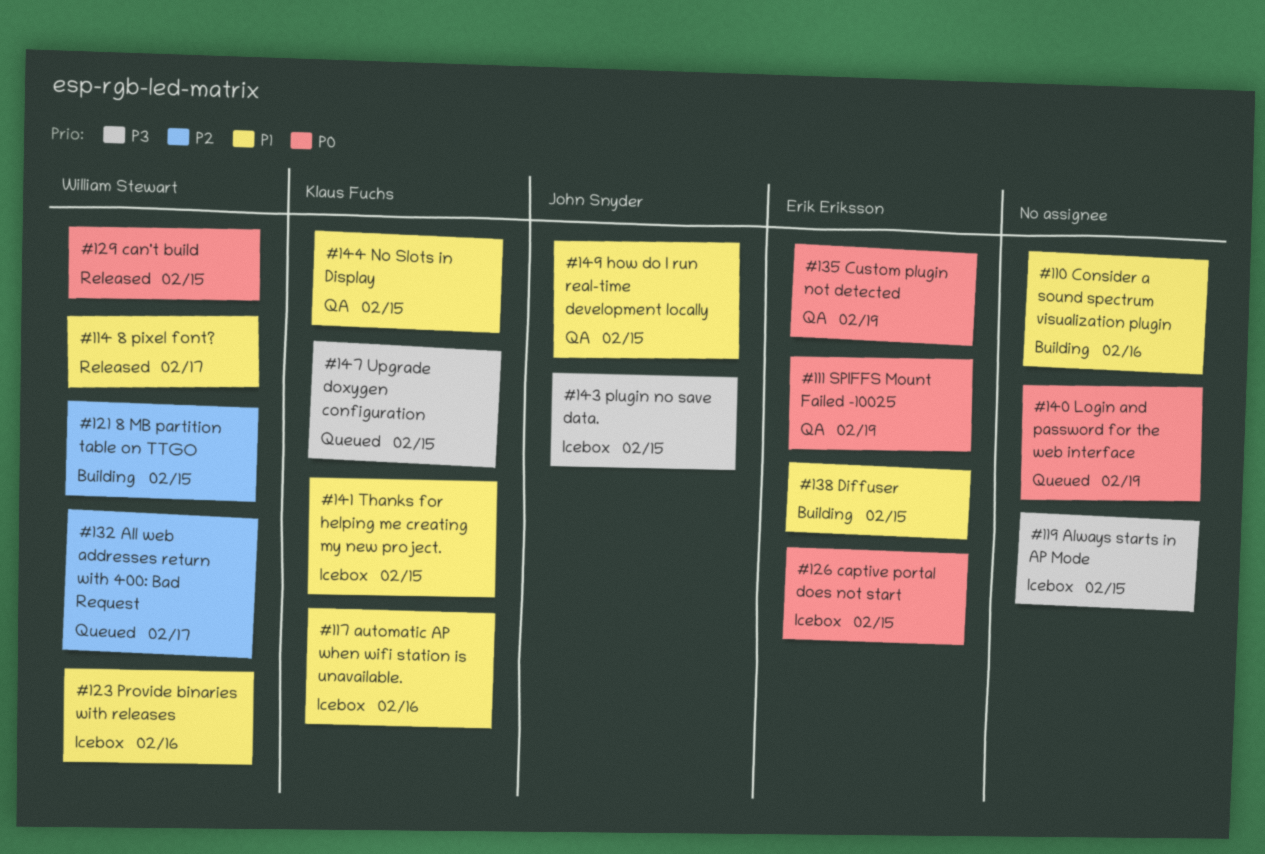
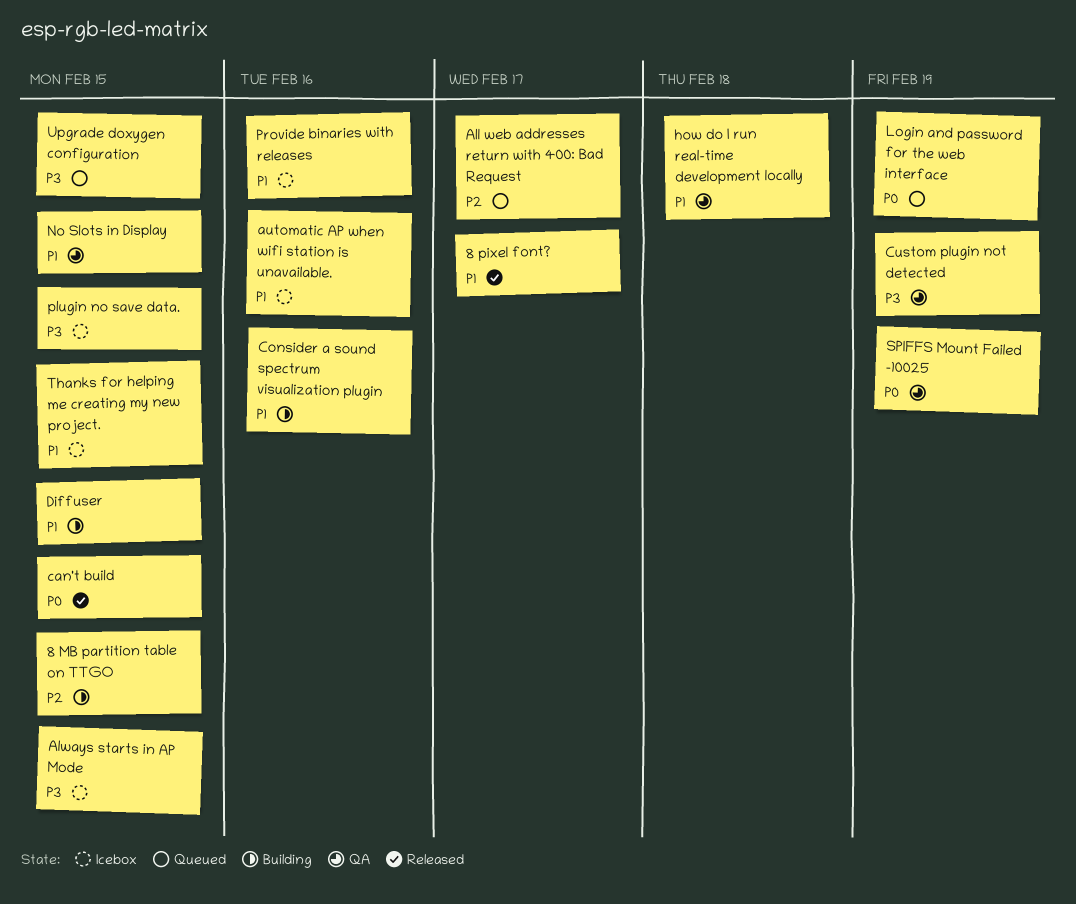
captive portal does not start: present -> none
Custom plugin not detected, priority: P0 -> P3
how do I run real-time development locally, due: Feb 15 -> Feb 18

